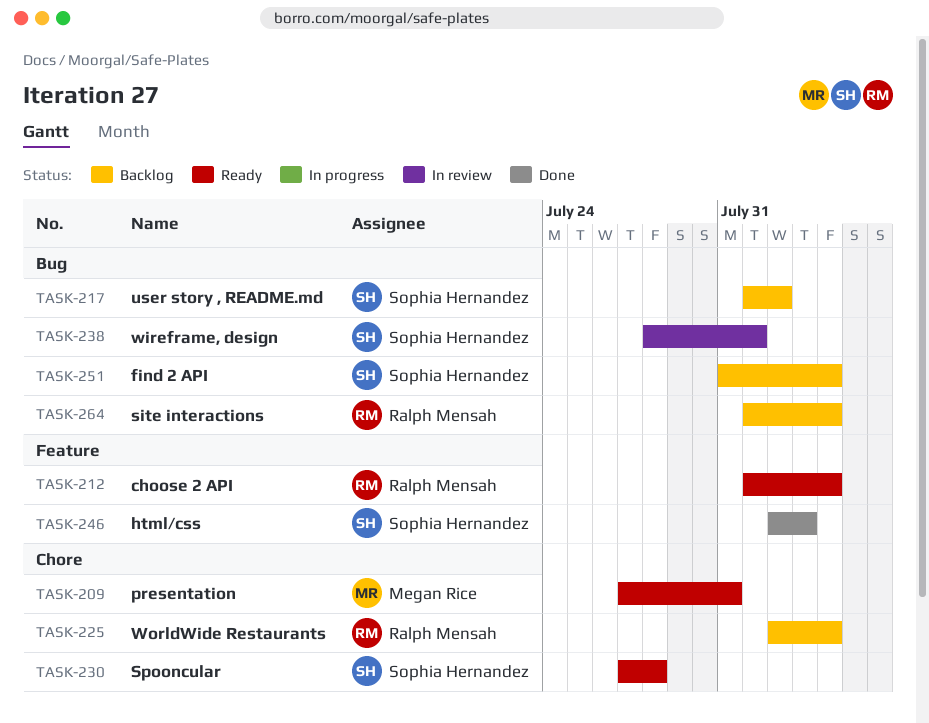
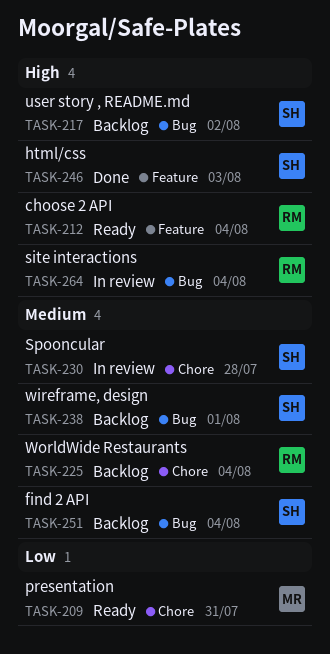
TASK-230, status: Ready -> In review
TASK-238, status: In review -> Backlog
TASK-264, status: Backlog -> In review

